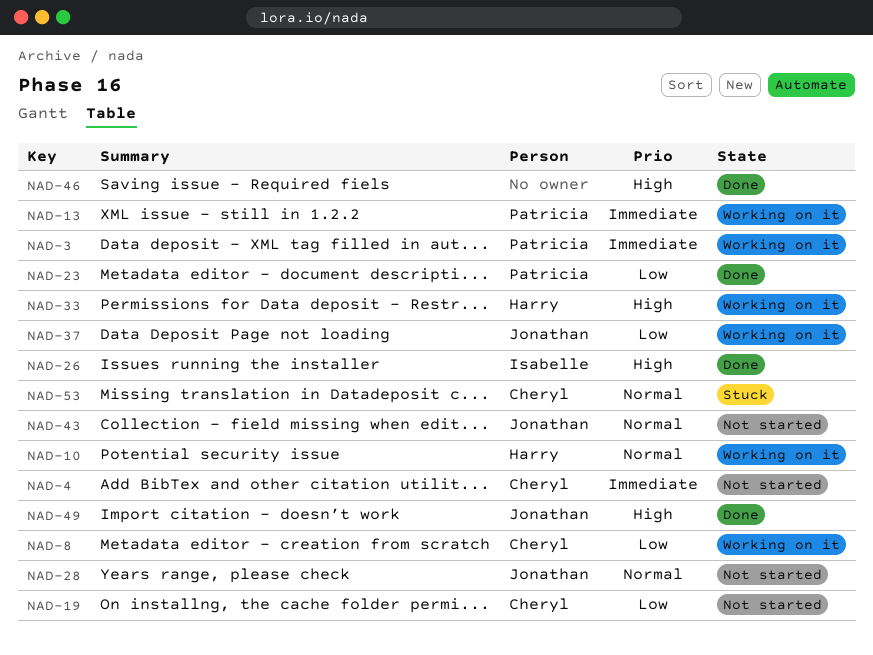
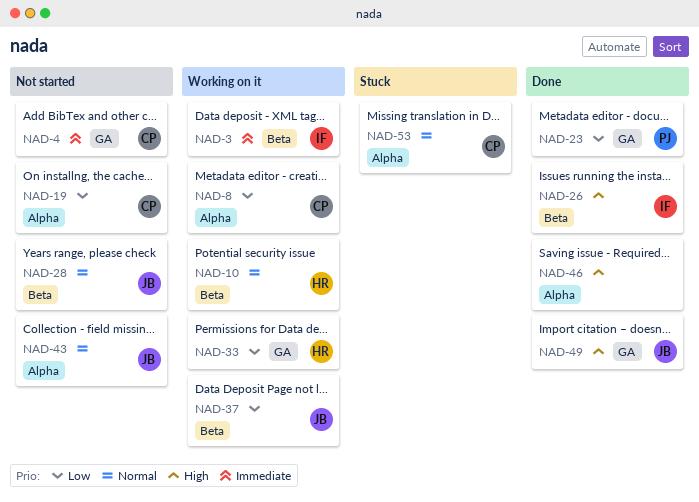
NAD-3, owner: Patricia -> Isabelle
NAD-13: present -> none
NAD-33, priority: High -> Low

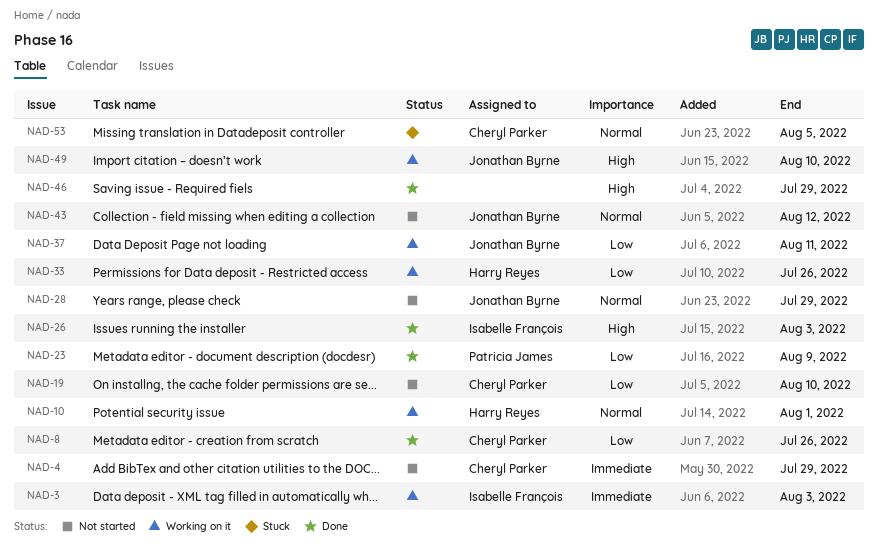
NAD-8, status: Working on it -> Done
NAD-49, status: Done -> Working on it

